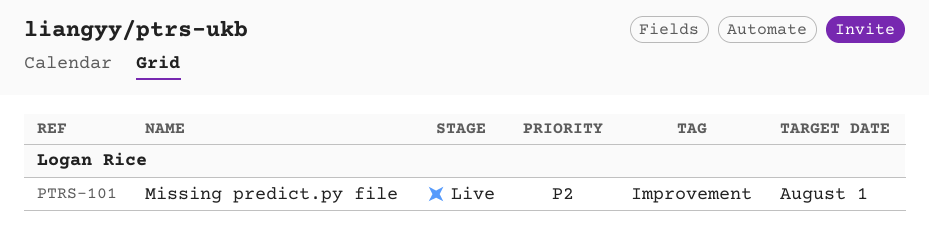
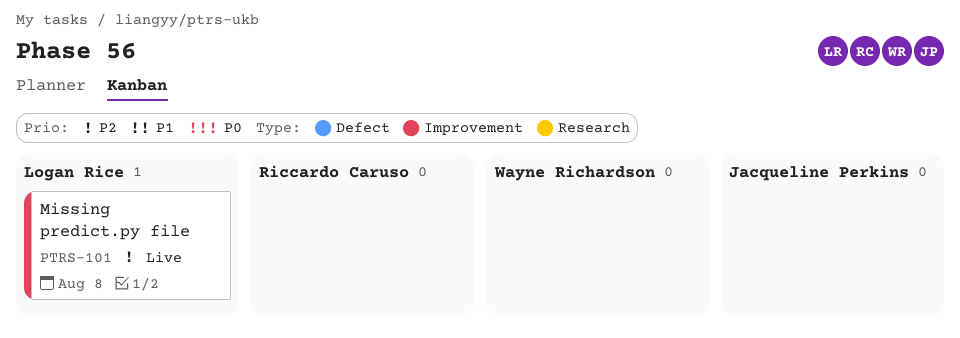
PTRS-101, due: Aug 1 -> Aug 8

